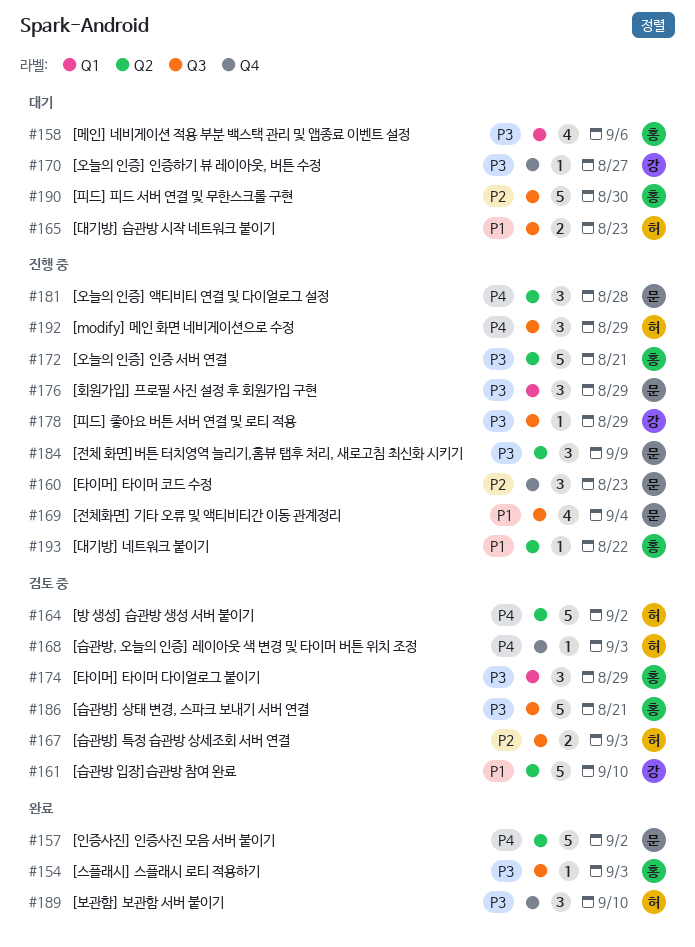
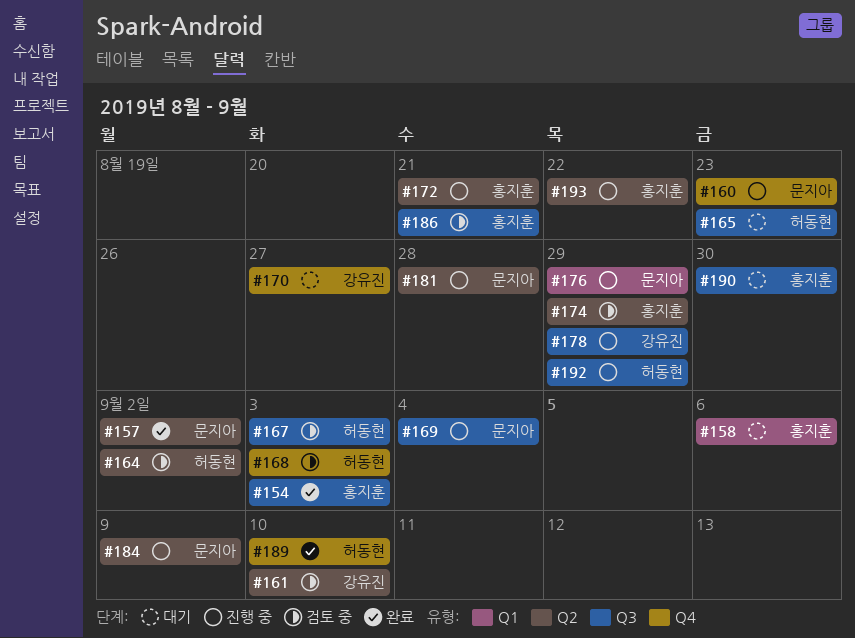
#174, label: Q1 -> Q2

